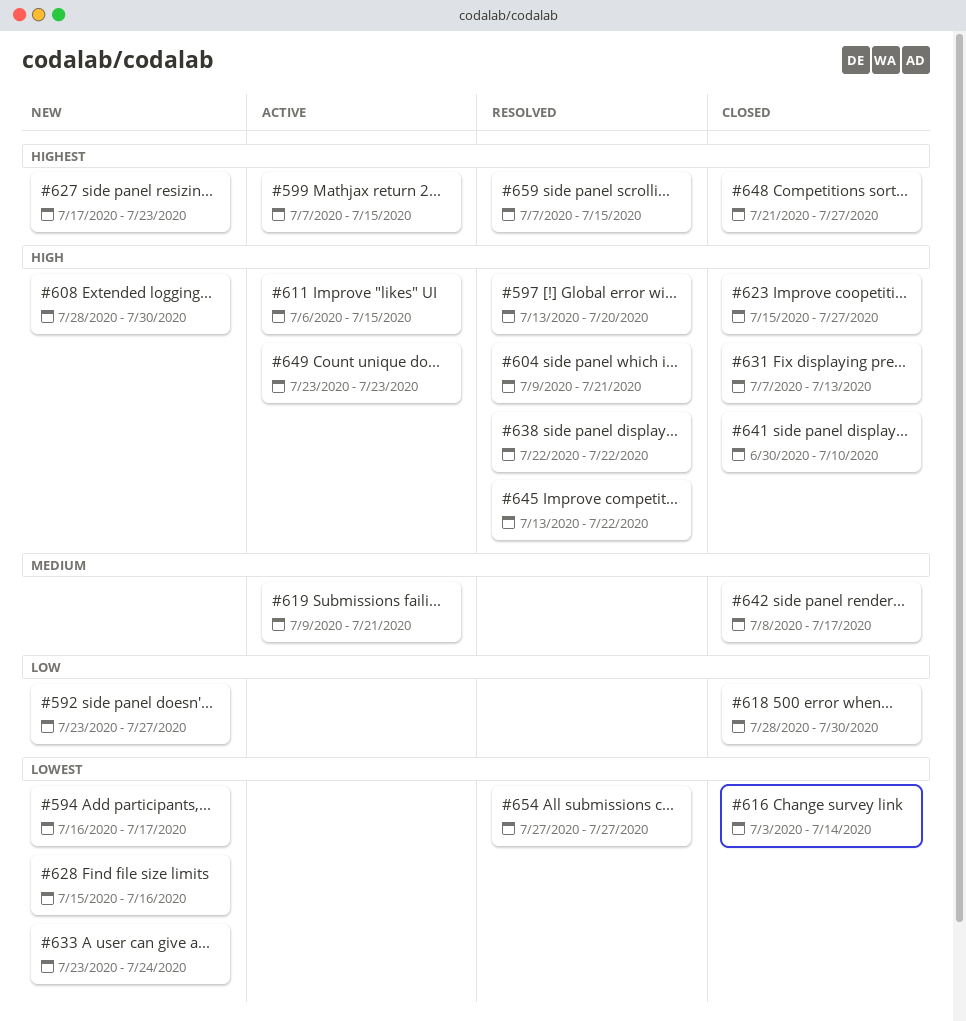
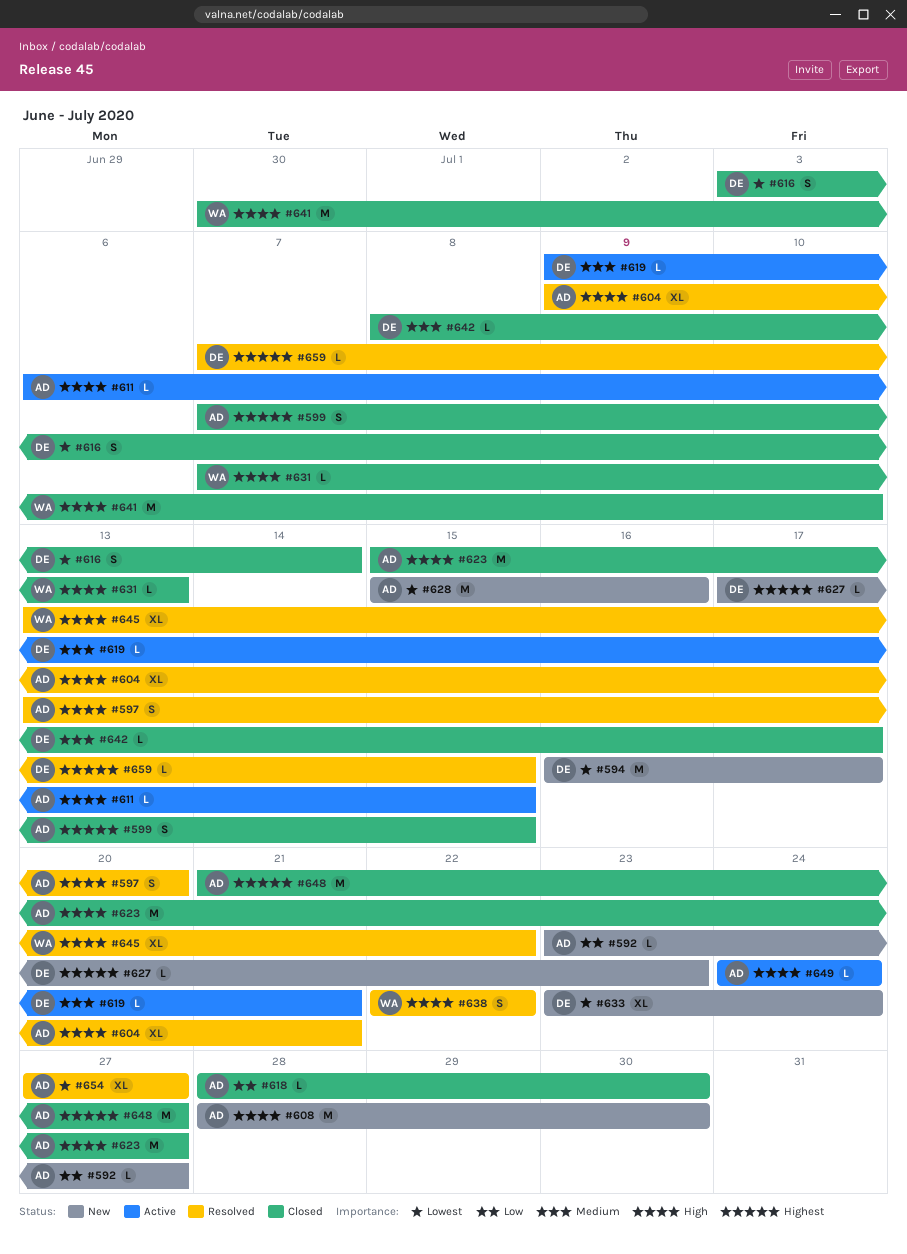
#599, status: Active -> Closed
#649, start: Jul 23 -> Jul 24
#649, due: Jul 23 -> Jul 24

